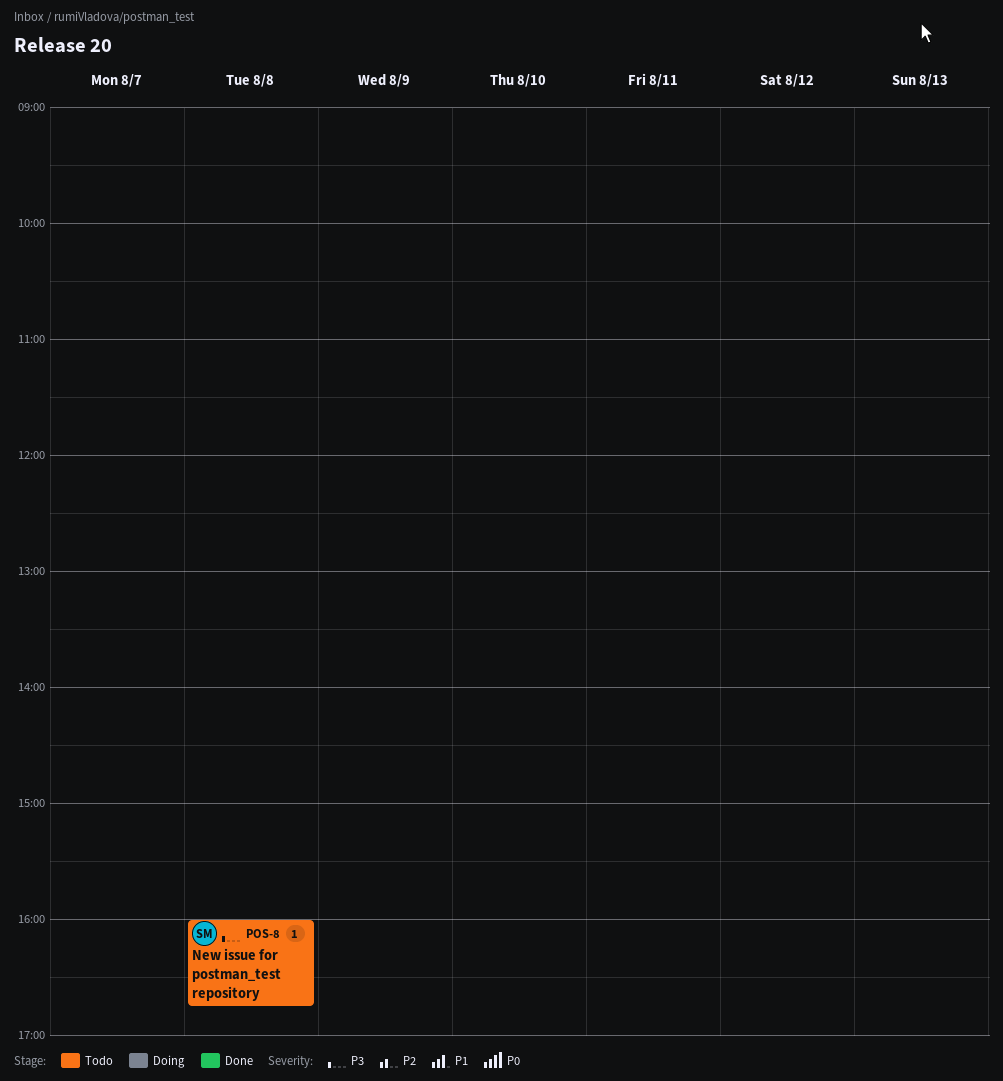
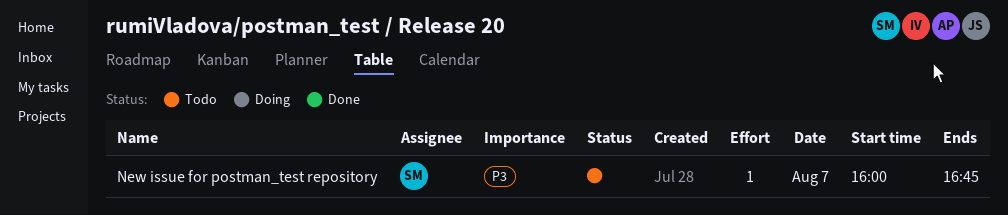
New issue for postman_test repository, day: Aug 8 -> Aug 7

